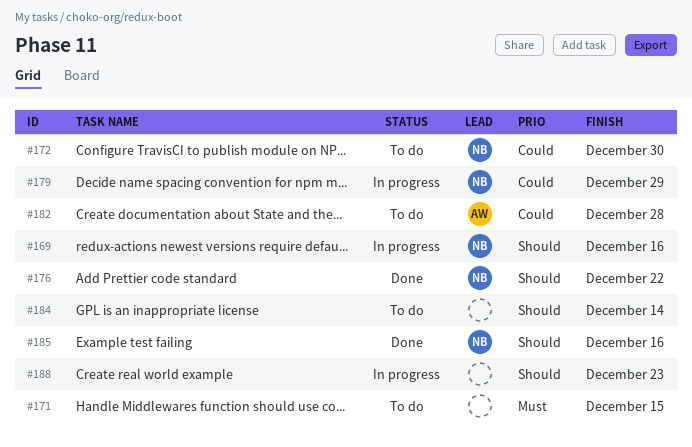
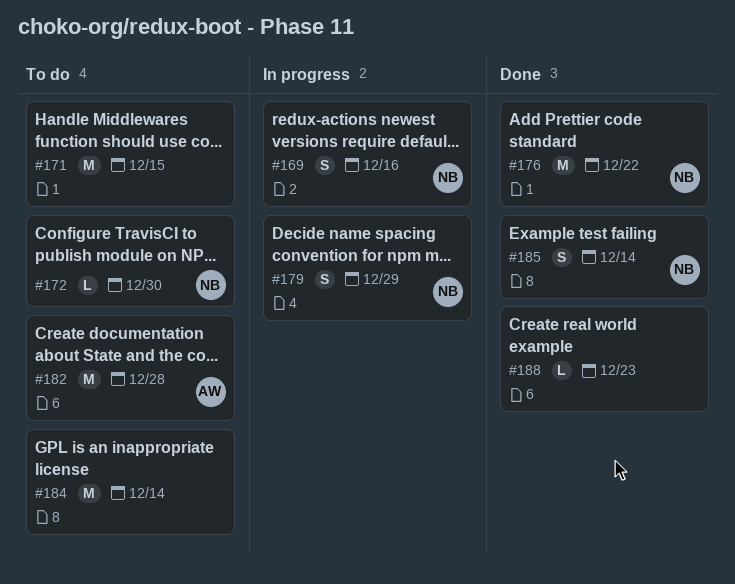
#185, due: Dec 16 -> Dec 14
#188, status: In progress -> Done

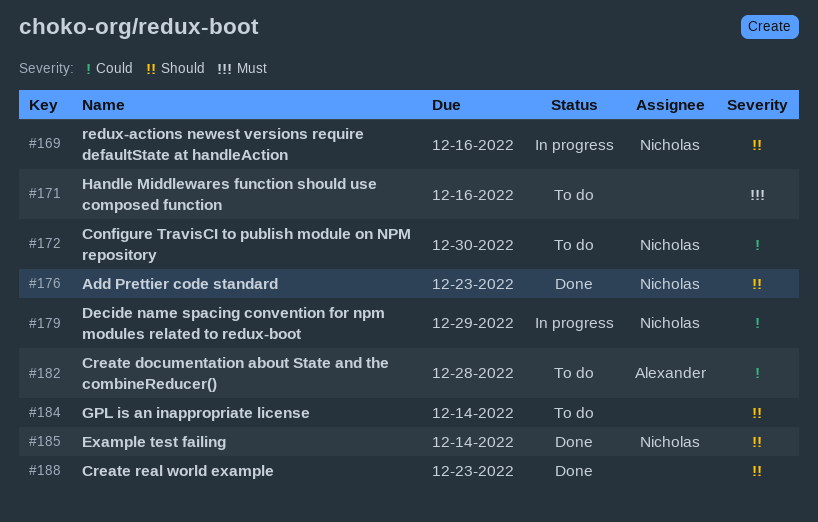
#171, due: Dec 15 -> Dec 16
#176, due: Dec 22 -> Dec 23

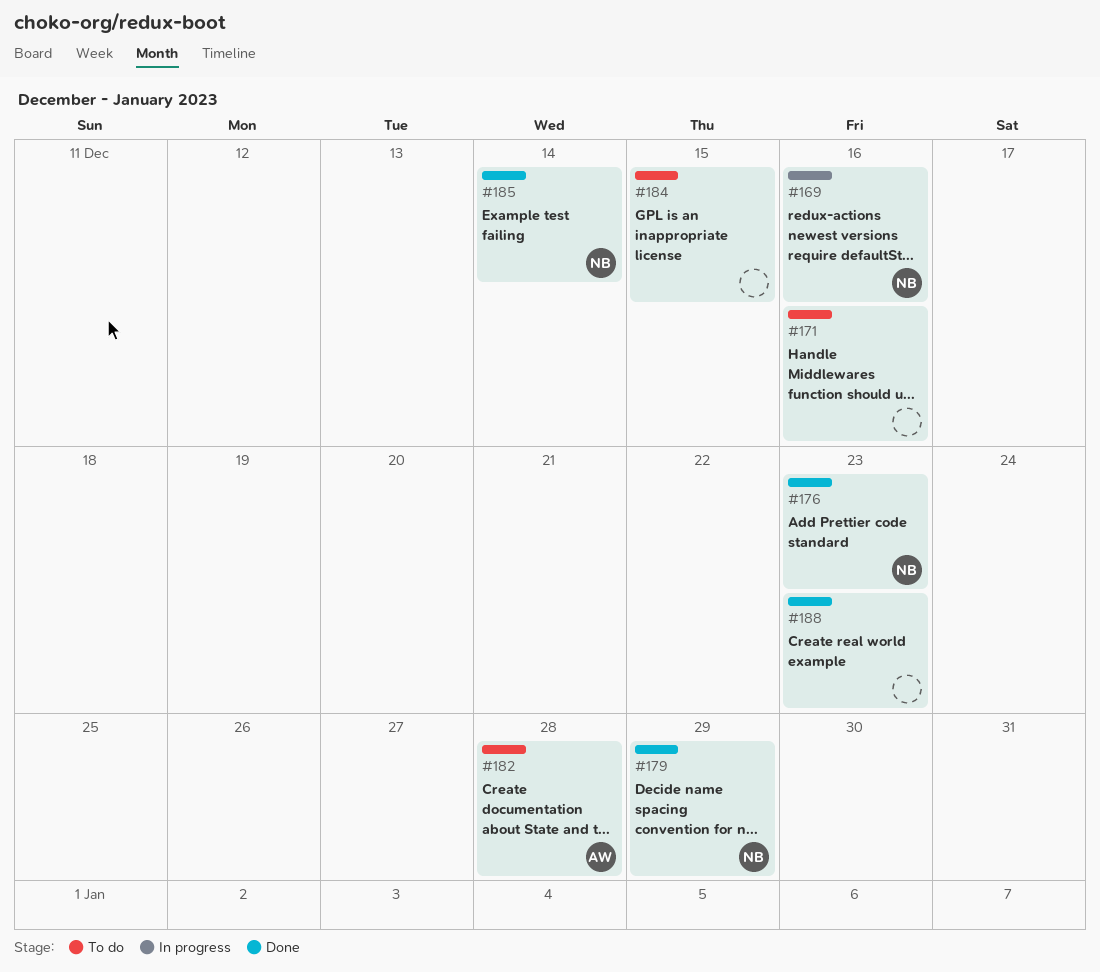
#172: present -> none
#179, status: In progress -> Done
#184, due: Dec 14 -> Dec 15

